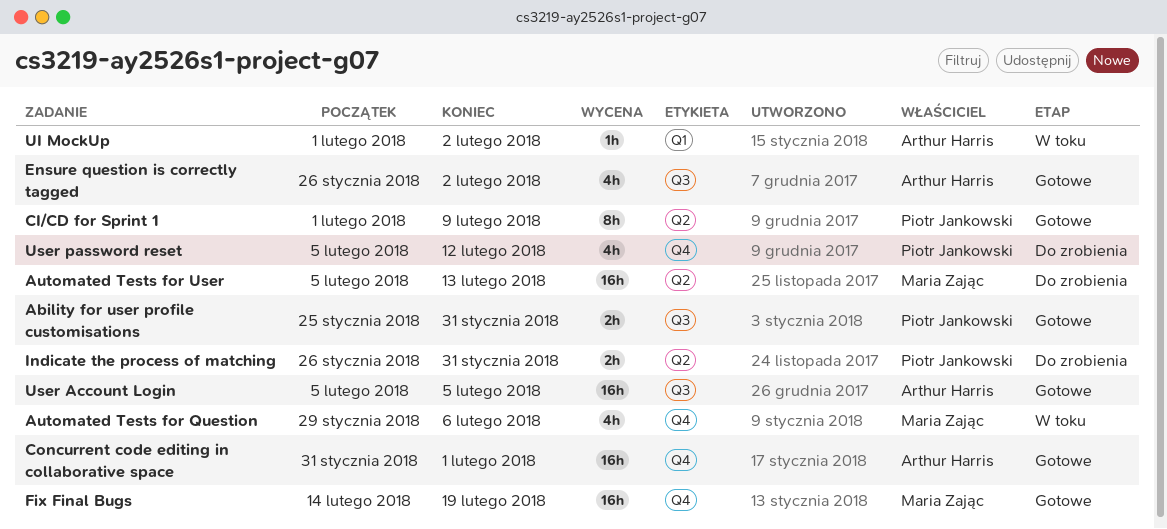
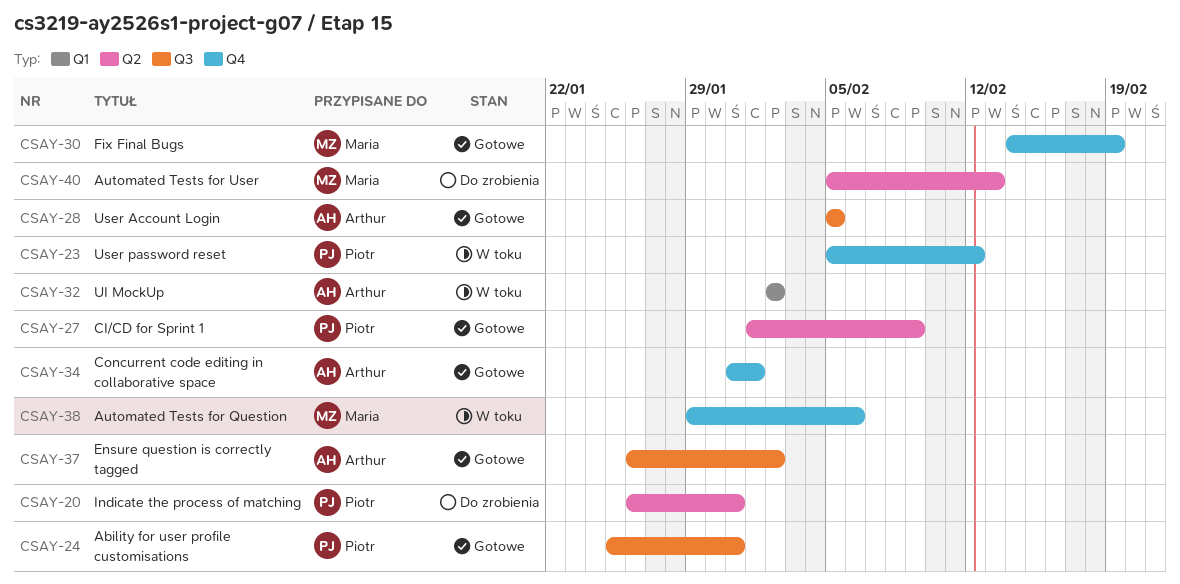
UI MockUp, start: Feb 1 -> Feb 2
User password reset, status: Do zrobienia -> W toku

